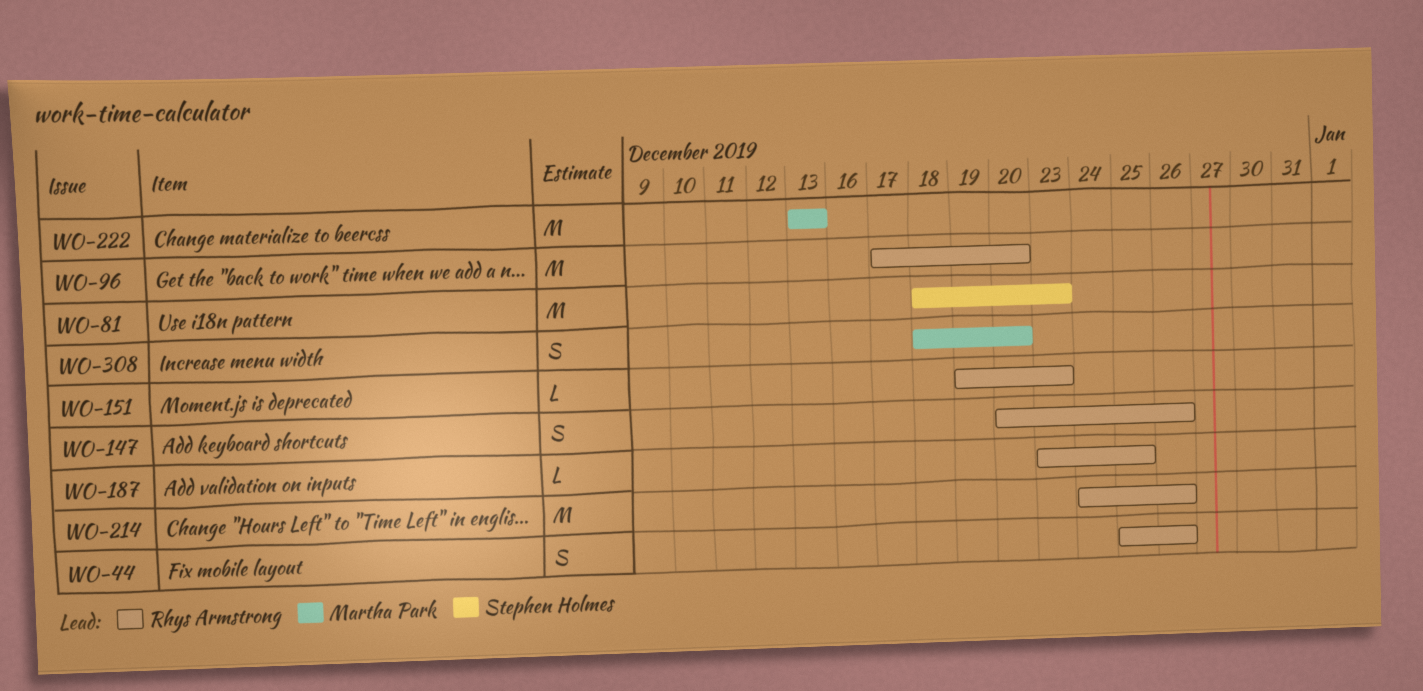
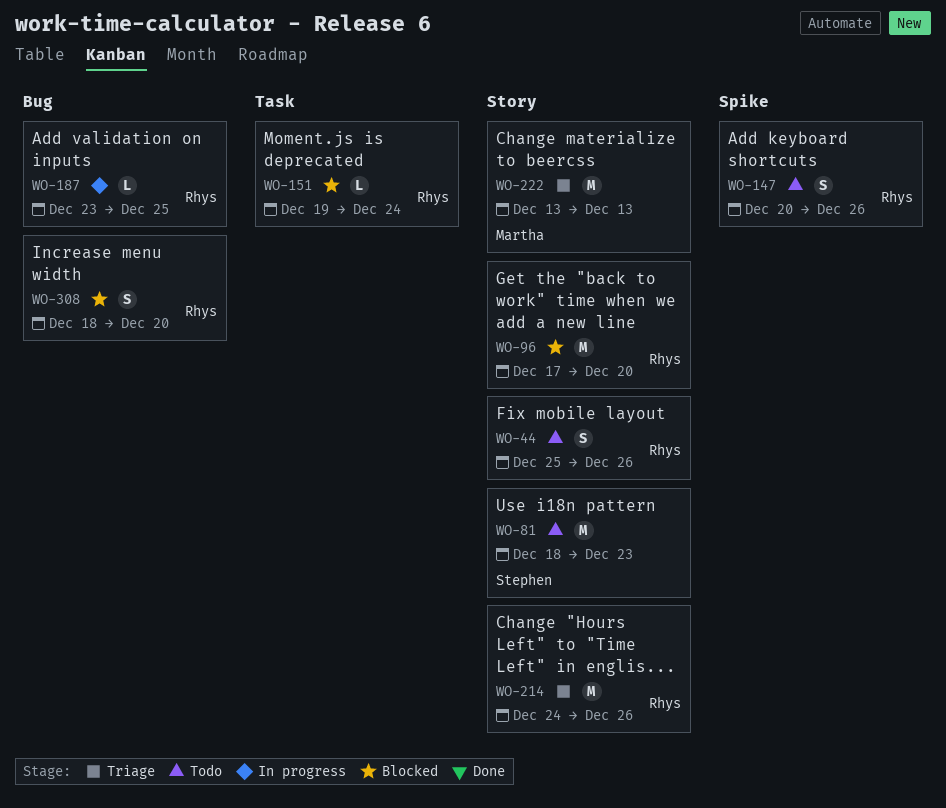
WO-151, due: Dec 23 -> Dec 24
WO-308, owner: Martha Park -> Rhys Armstrong

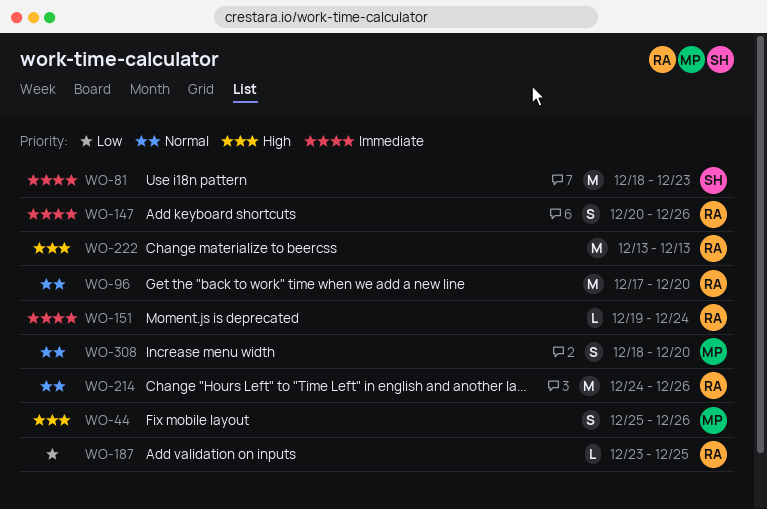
WO-44, owner: Rhys -> Martha
WO-222, owner: Martha -> Rhys
WO-308, owner: Rhys -> Martha

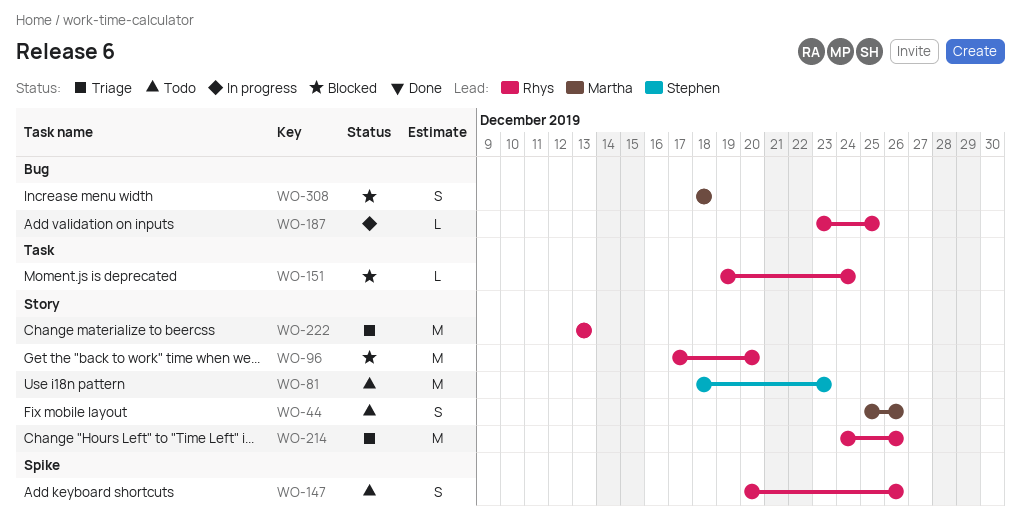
WO-308, due: Dec 20 -> Dec 18

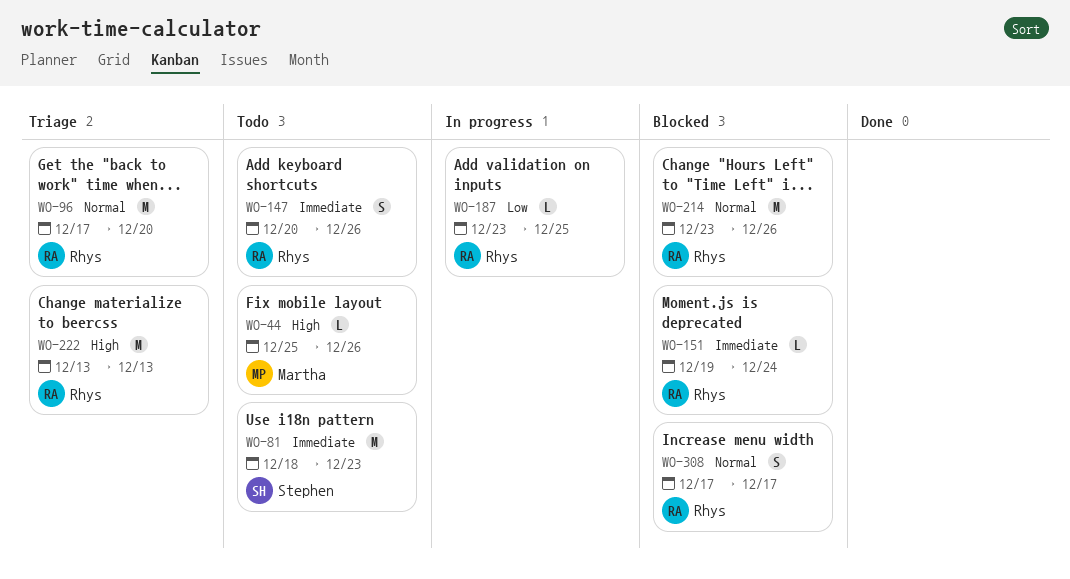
WO-44, estimate: S -> L
WO-96, status: Blocked -> Triage
WO-214, status: Triage -> Blocked
WO-214, start: Dec 24 -> Dec 23
WO-308, owner: Martha -> Rhys
WO-308, start: Dec 18 -> Dec 17
WO-308, due: Dec 18 -> Dec 17

